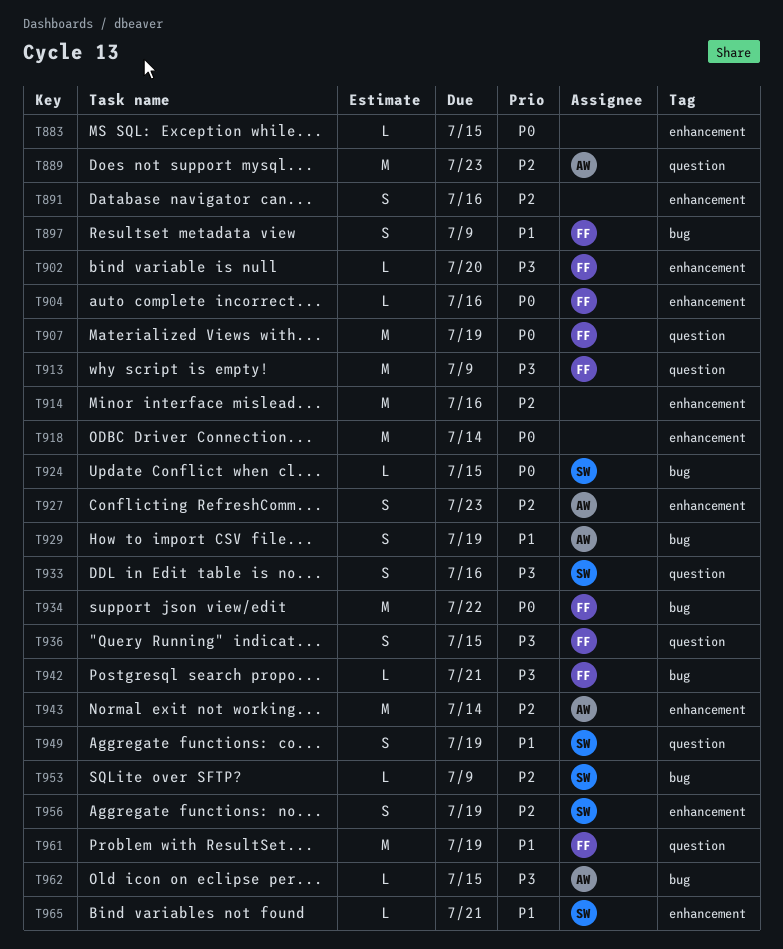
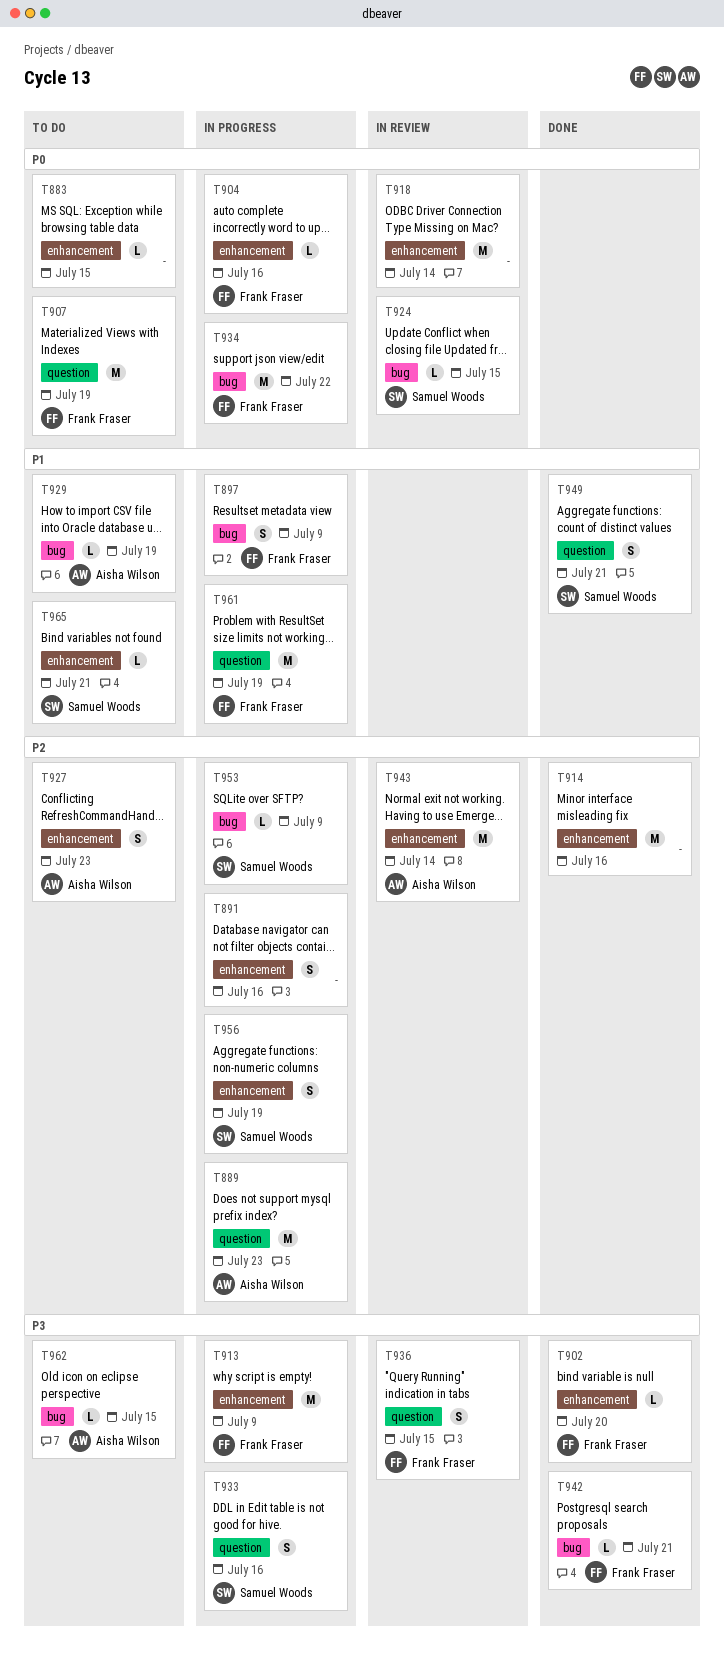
T913, label: question -> enhancement
T929, estimate: S -> L
T949, due: Jul 19 -> Jul 21

